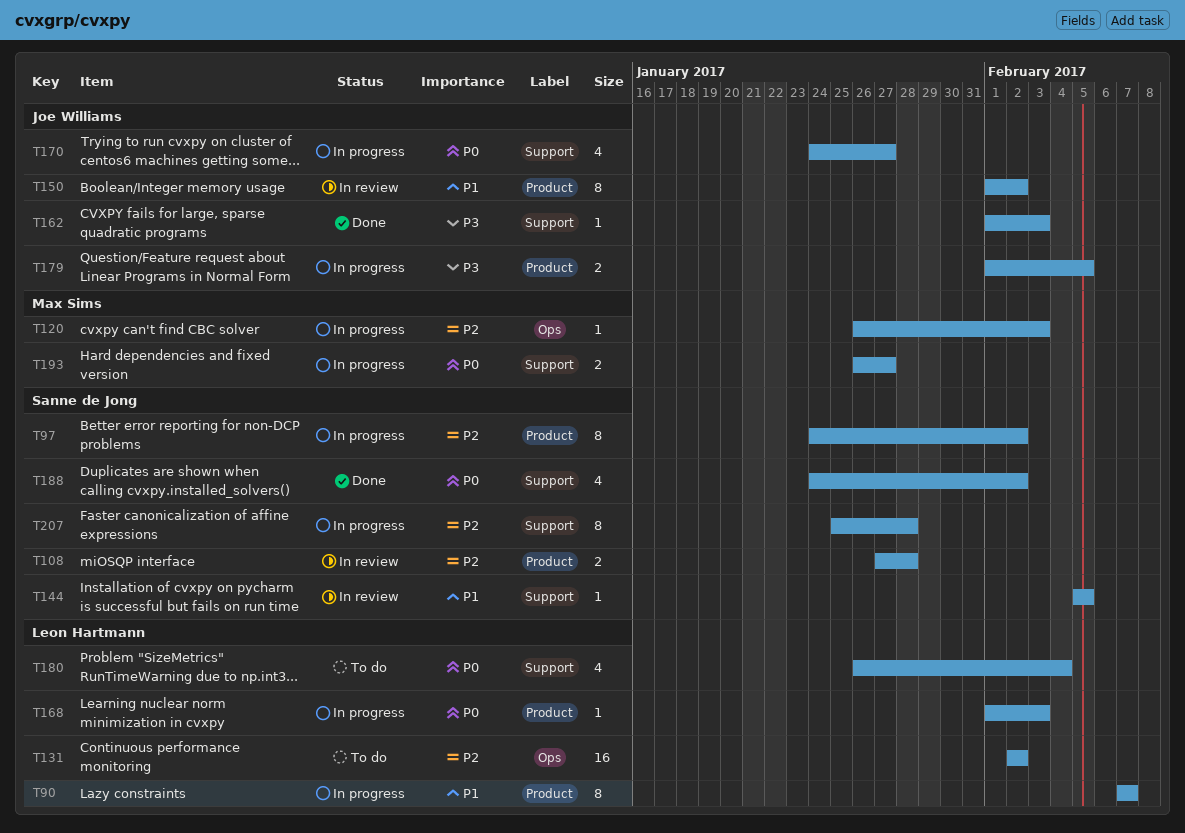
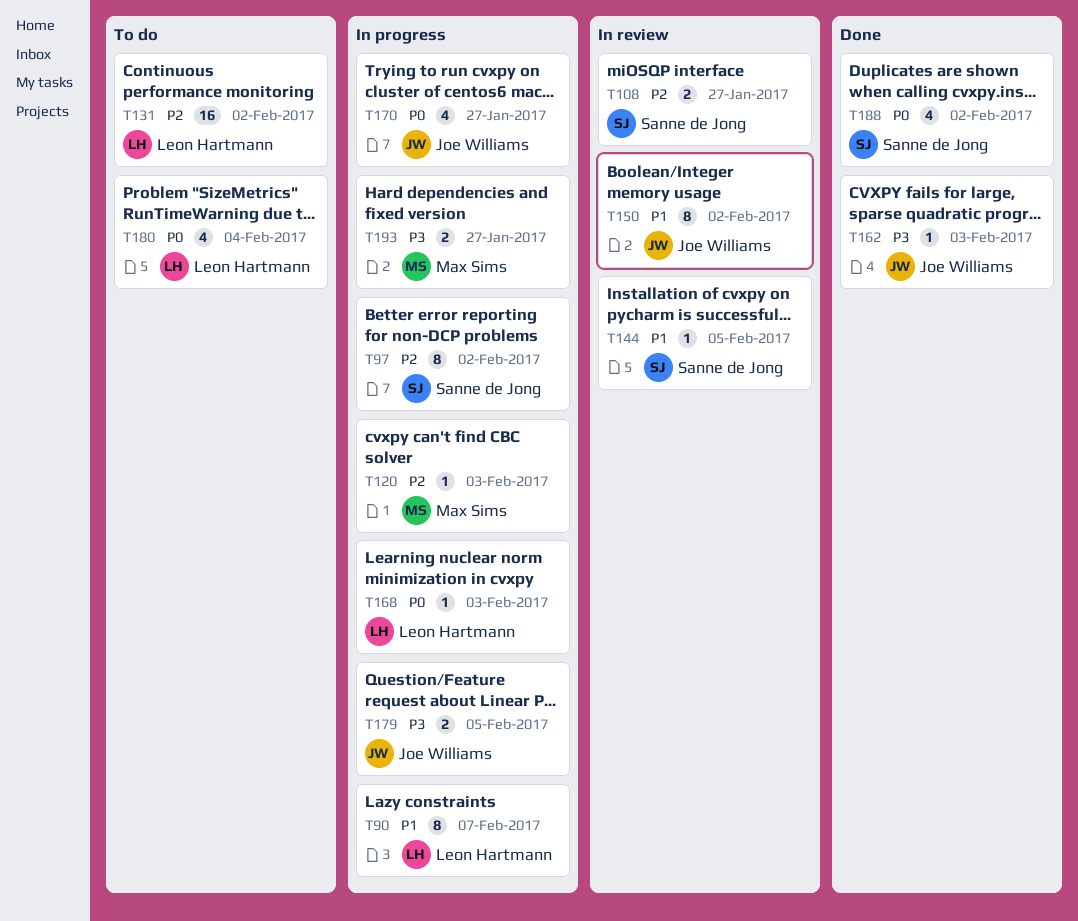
T108, due: Jan 28 -> Jan 27
T193, priority: P0 -> P3
T207: present -> none

